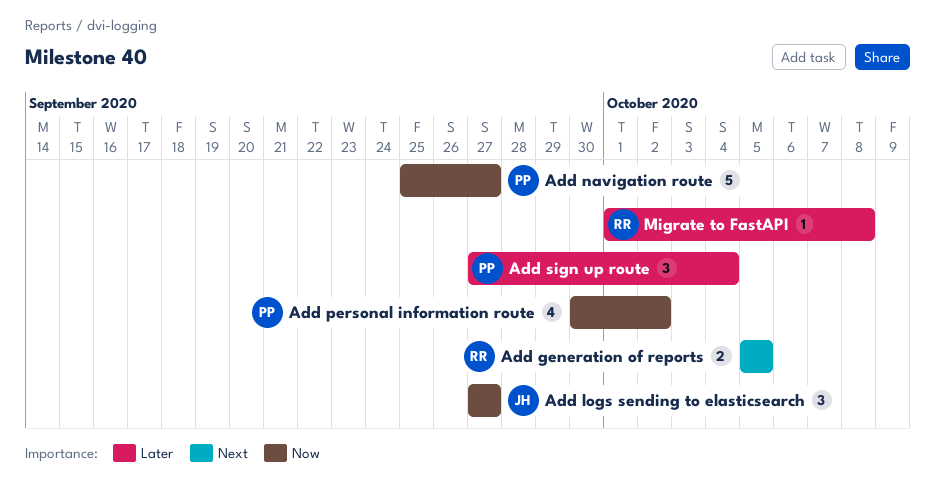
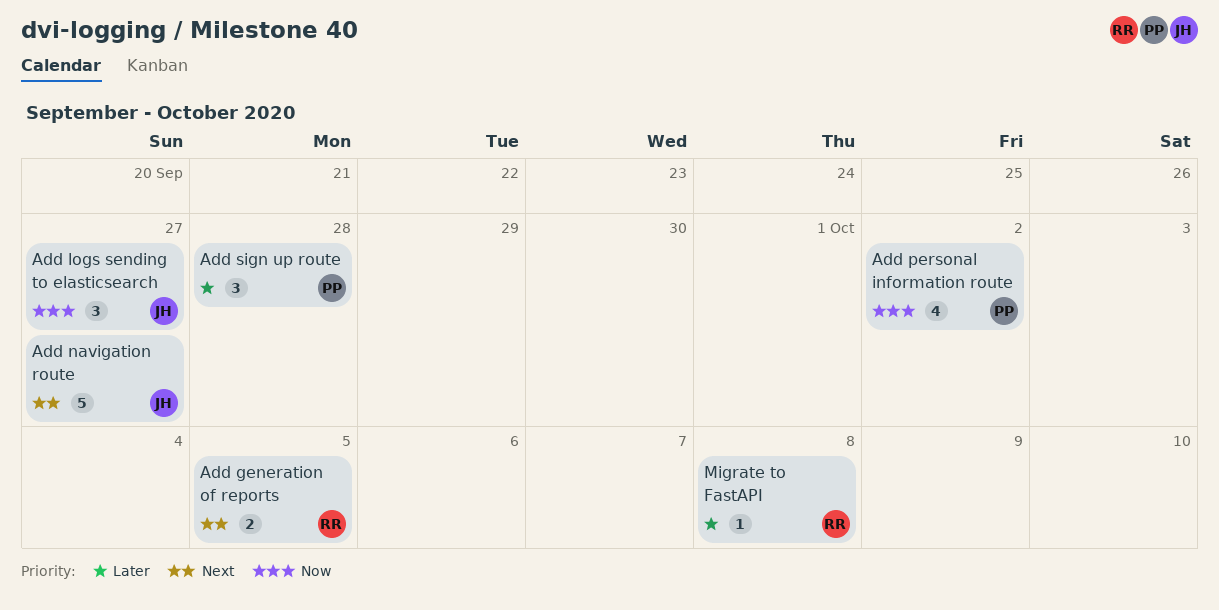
Add navigation route, owner: PP -> JH
Add navigation route, priority: Now -> Next
Add sign up route, due: Oct 4 -> Sep 28

